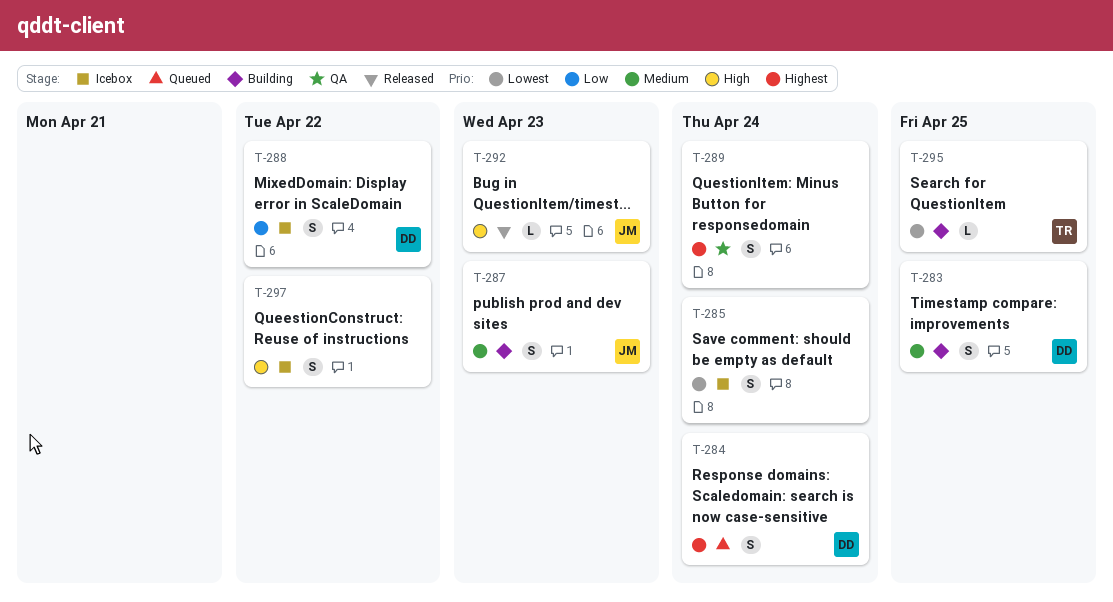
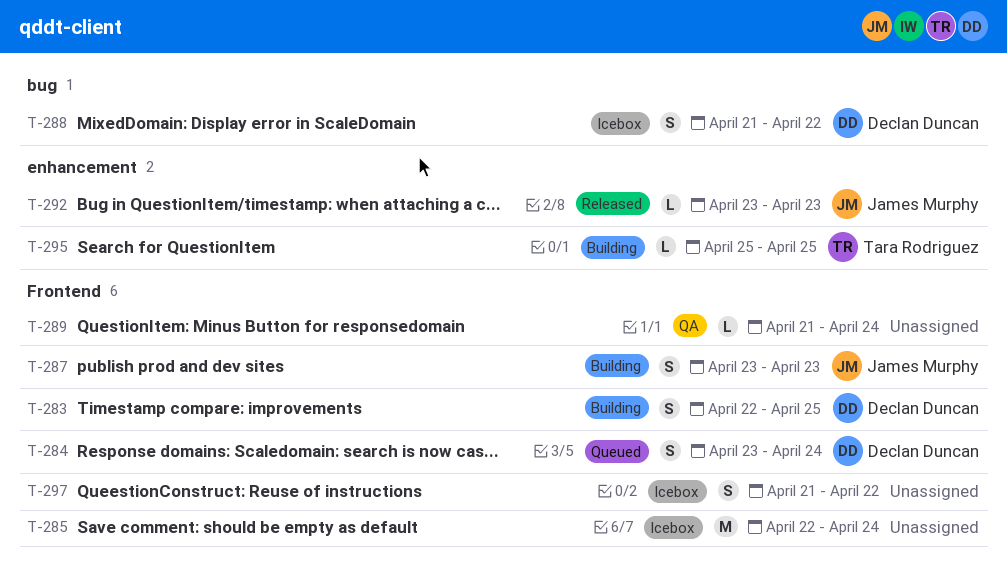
T-285, estimate: S -> M
T-289, estimate: S -> L

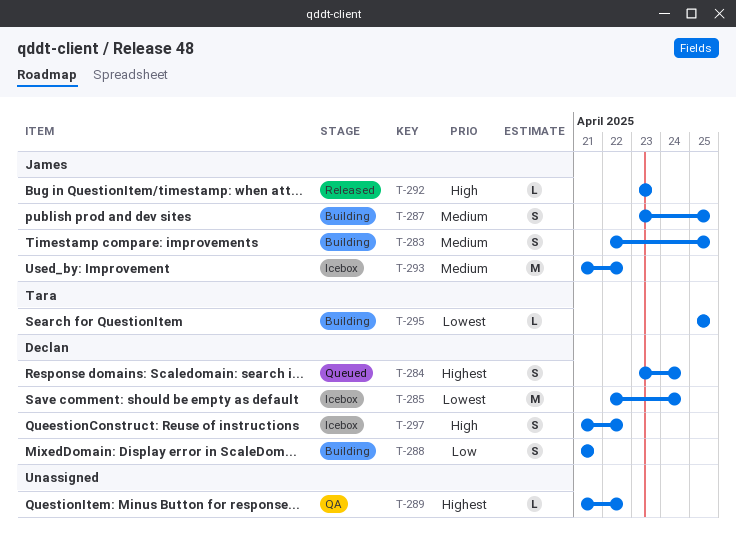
T-283, owner: Declan Duncan -> James Murphy
T-285, owner: none -> Declan Duncan
T-287, due: Apr 23 -> Apr 25
T-288, status: Icebox -> Building
T-288, due: Apr 22 -> Apr 21
T-289, due: Apr 24 -> Apr 22
T-293: none -> present
T-297, owner: none -> Declan Duncan

